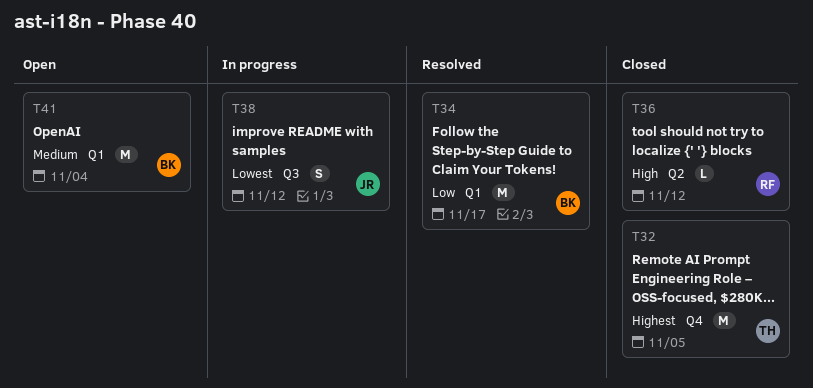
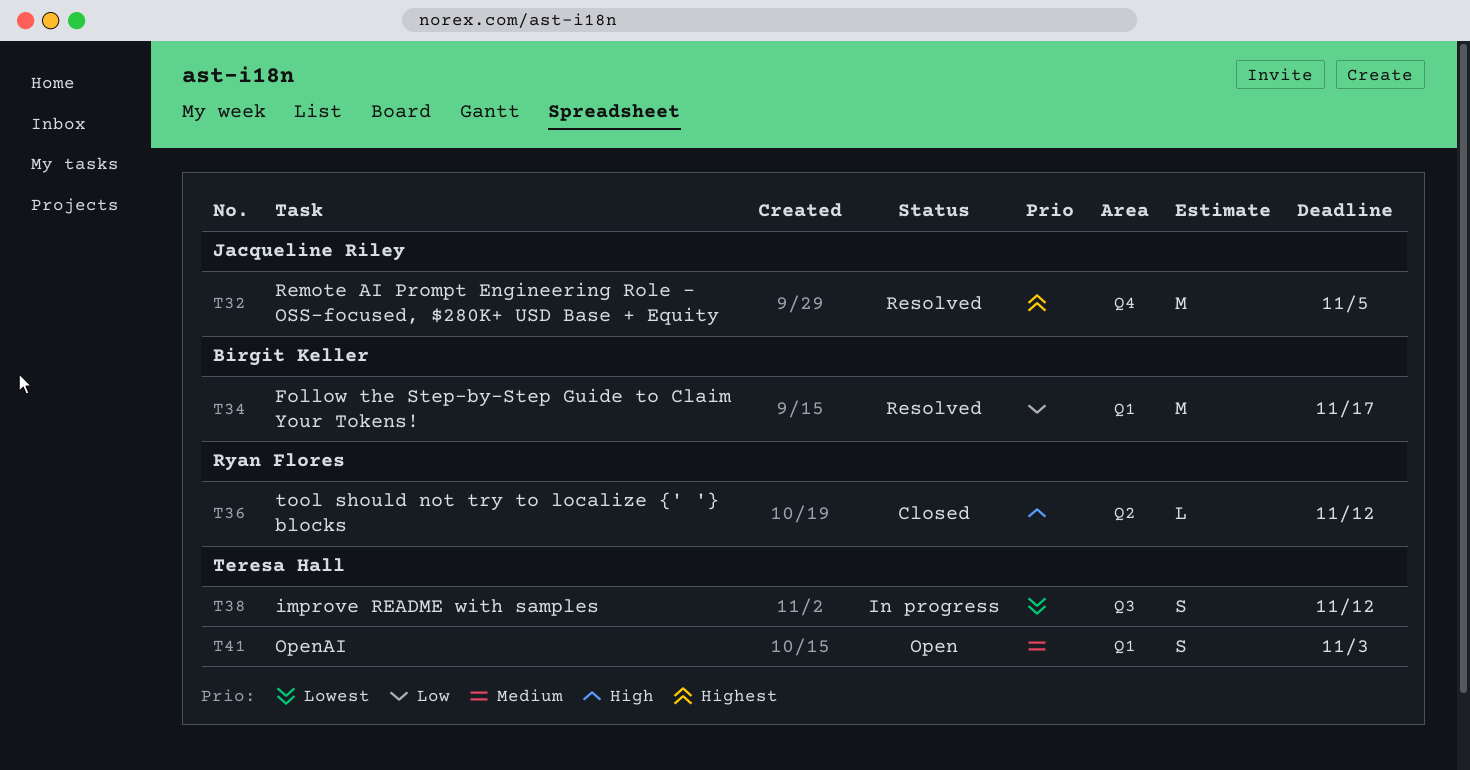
T32, status: Closed -> Resolved
T32, owner: Teresa Hall -> Jacqueline Riley
T38, owner: Jacqueline Riley -> Teresa Hall
T41, owner: Birgit Keller -> Teresa Hall
T41, estimate: M -> S
T41, due: Nov 4 -> Nov 3

